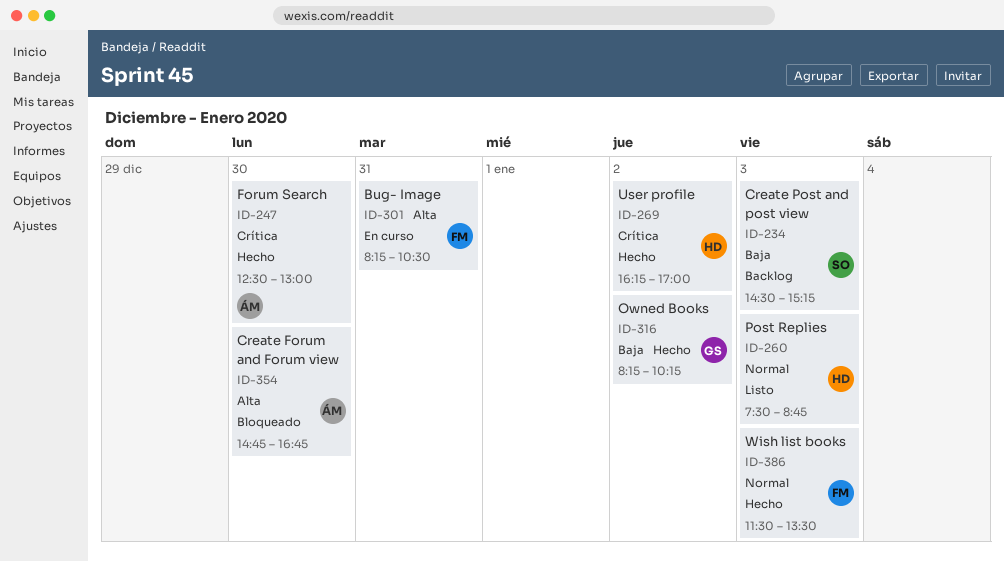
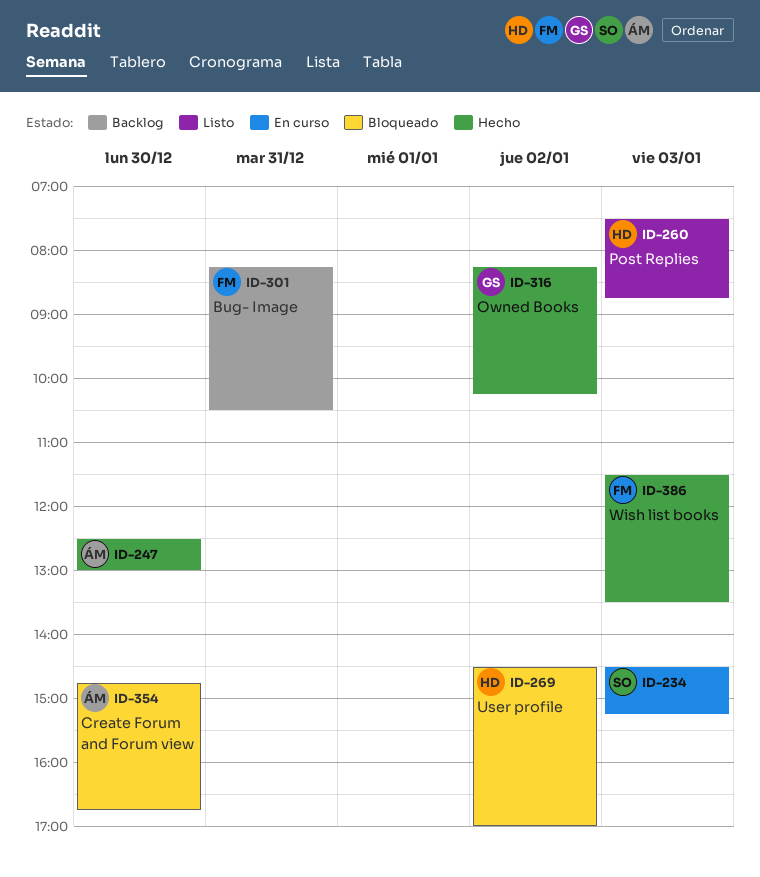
ID-234, status: Backlog -> En curso
ID-269, status: Hecho -> Bloqueado
ID-269, begins: 16:15 -> 14:30
ID-301, status: En curso -> Backlog

